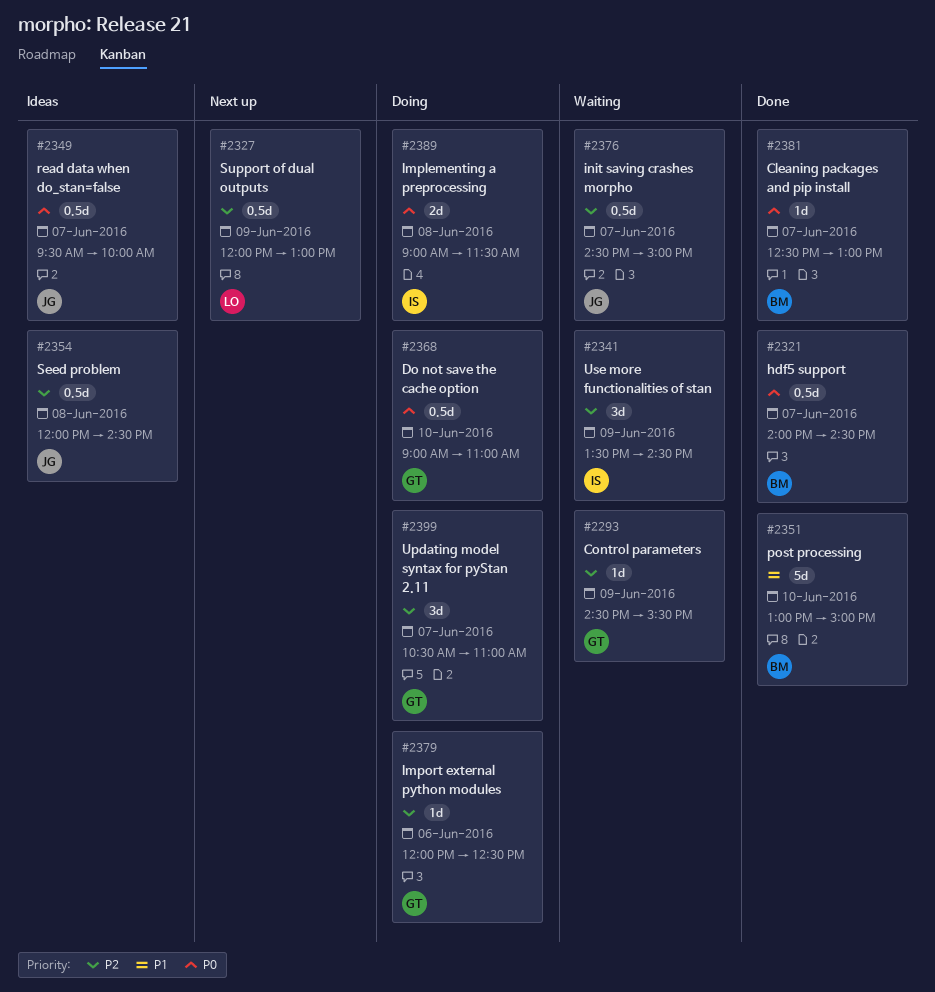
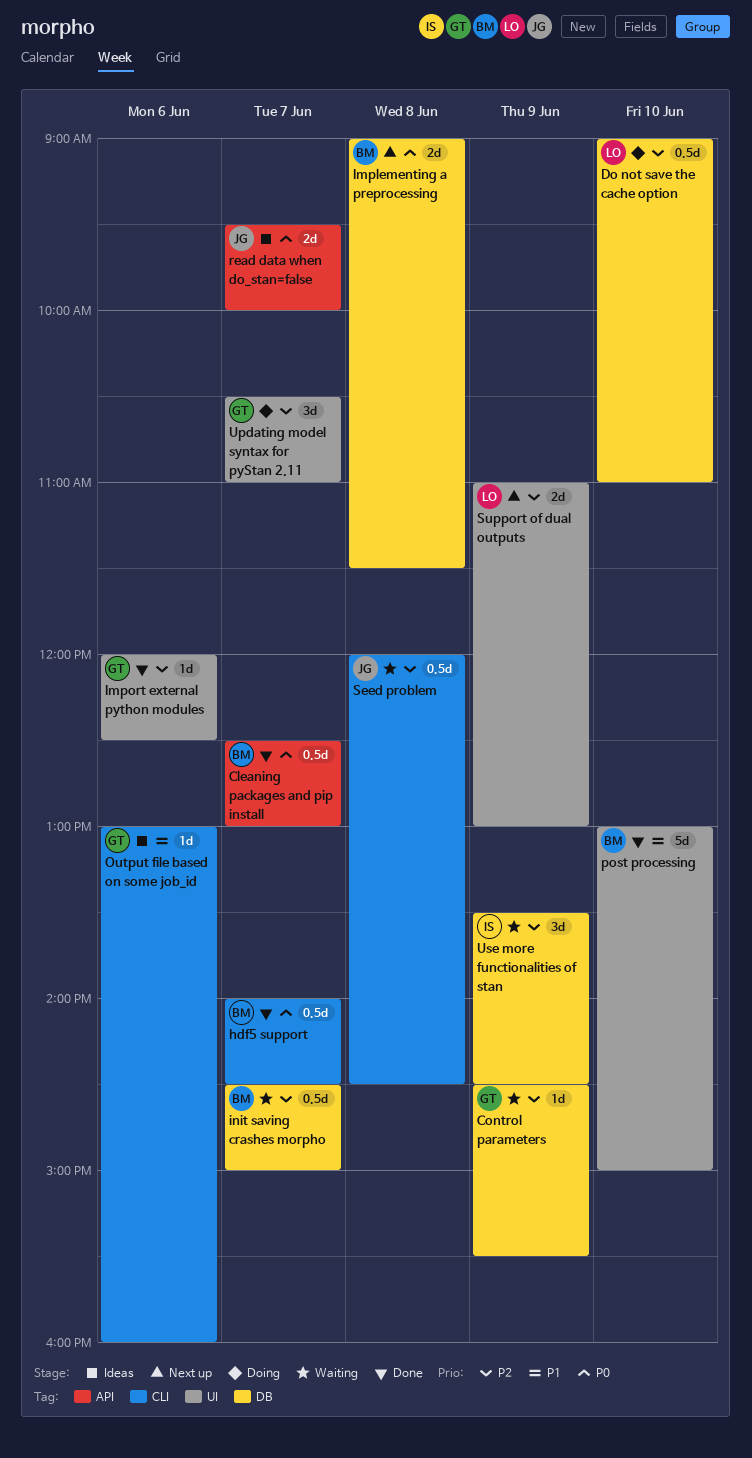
Cleaning packages and pip install, estimate: 1d -> 0.5d
Do not save the cache option, owner: GT -> LO
Do not save the cache option, priority: P0 -> P2
Implementing a preprocessing, status: Doing -> Next up
Implementing a preprocessing, owner: IS -> BM
Import external python modules, status: Doing -> Done
init saving crashes morpho, owner: JG -> BM
Output file based on some job_id: none -> present
read data when do_stan=false, estimate: 0.5d -> 2d
Seed problem, status: Ideas -> Waiting
Support of dual outputs, estimate: 0.5d -> 2d
Support of dual outputs, begins: 12:00 -> 11:00

